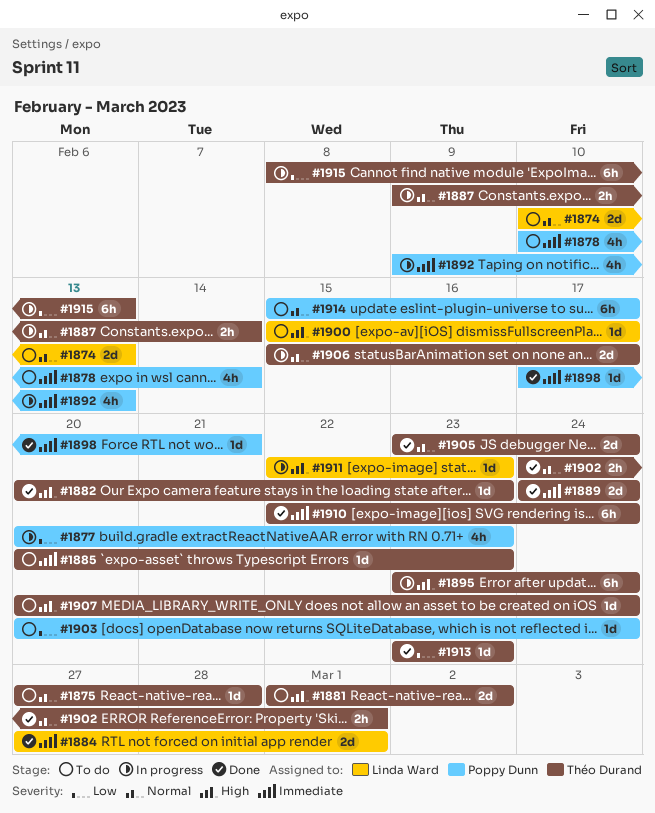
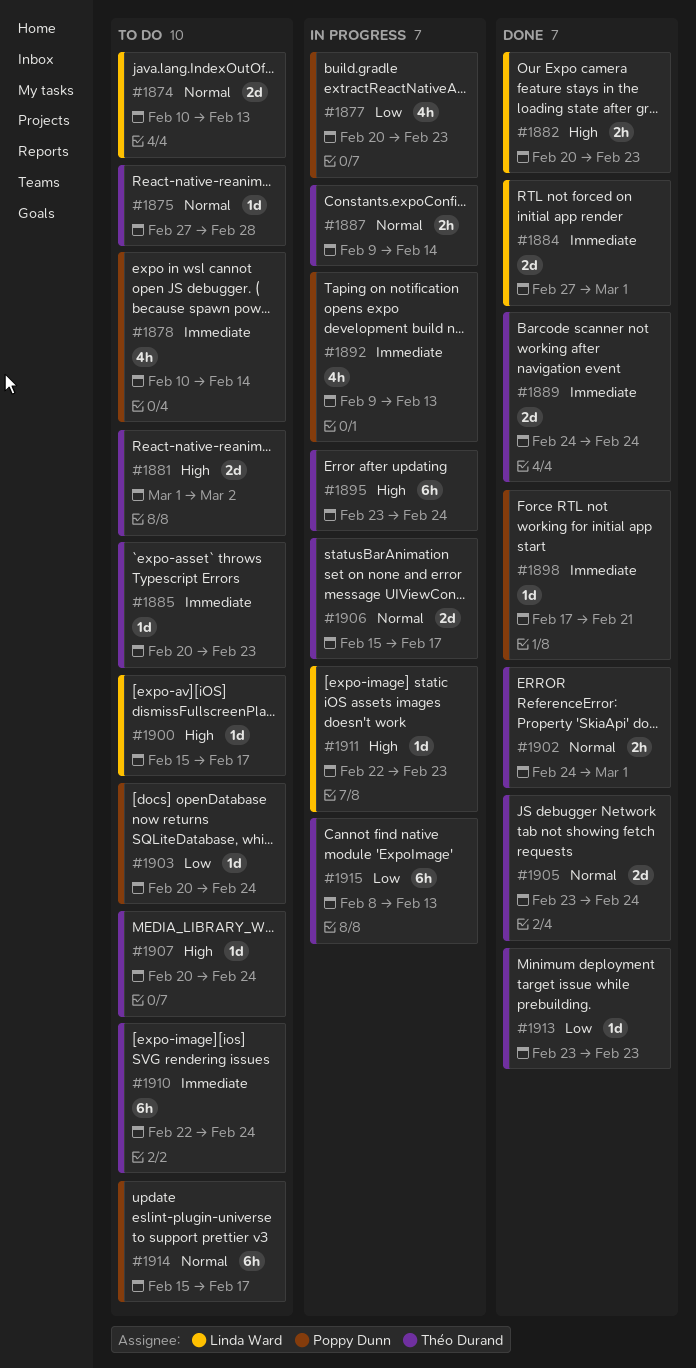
#1882, owner: Théo Durand -> Linda Ward
#1882, estimate: 1d -> 2h
#1910, status: Done -> To do

